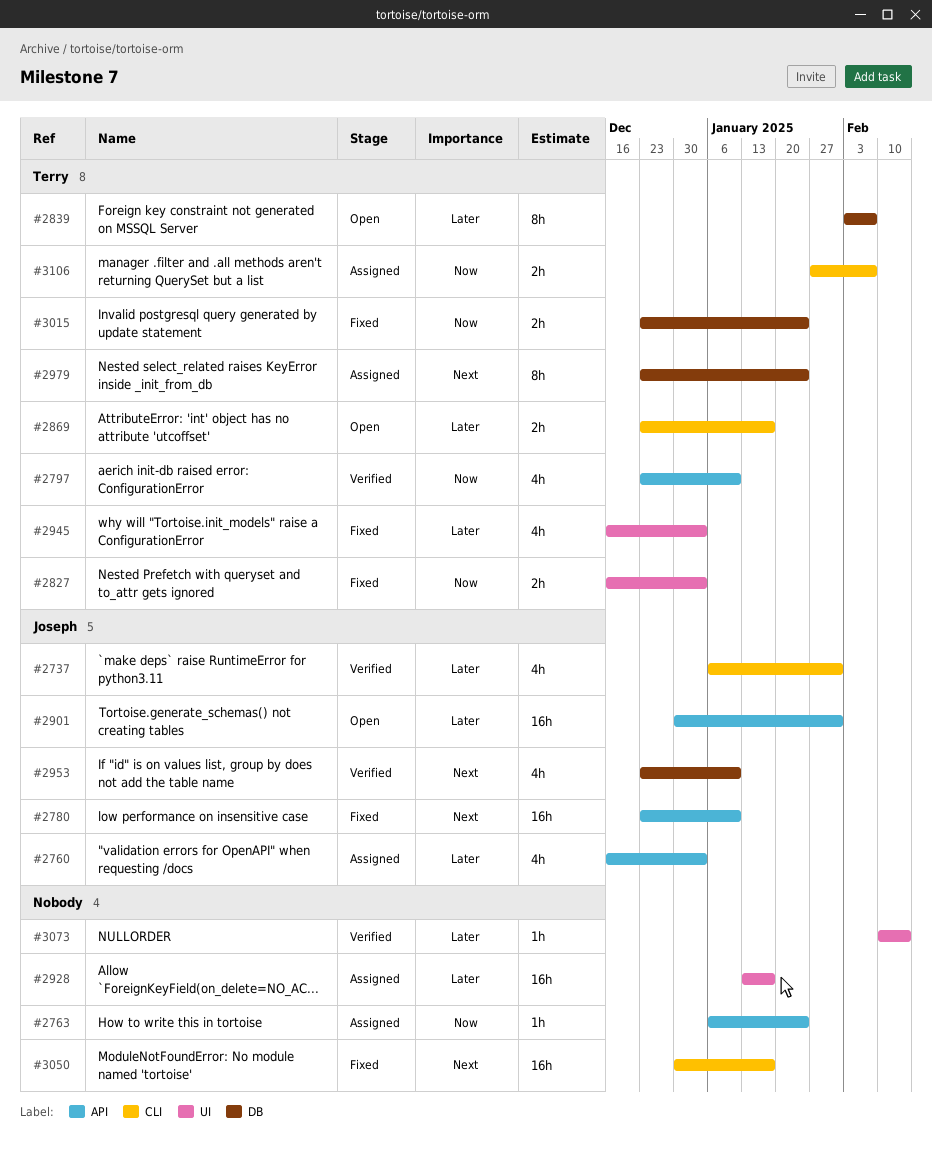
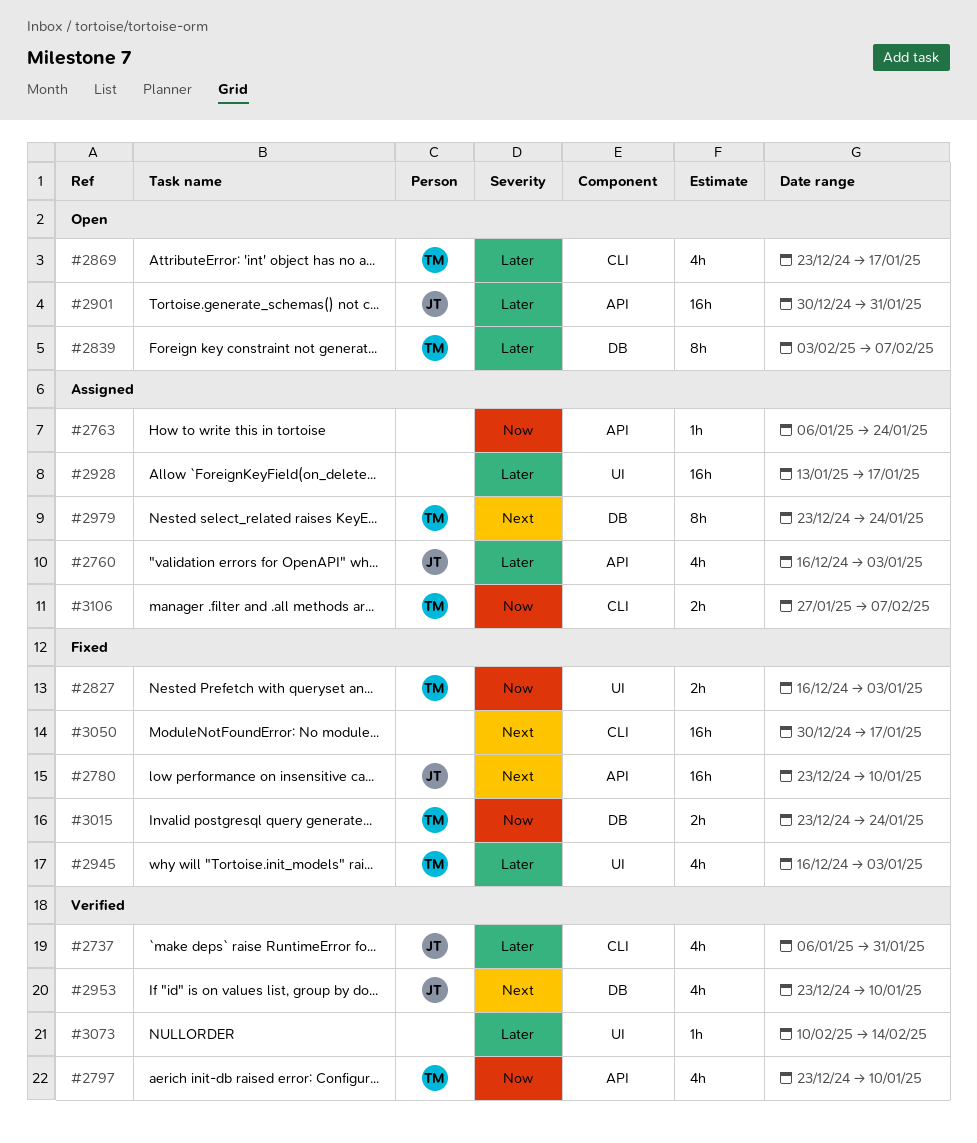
#2869, estimate: 2h -> 4h

